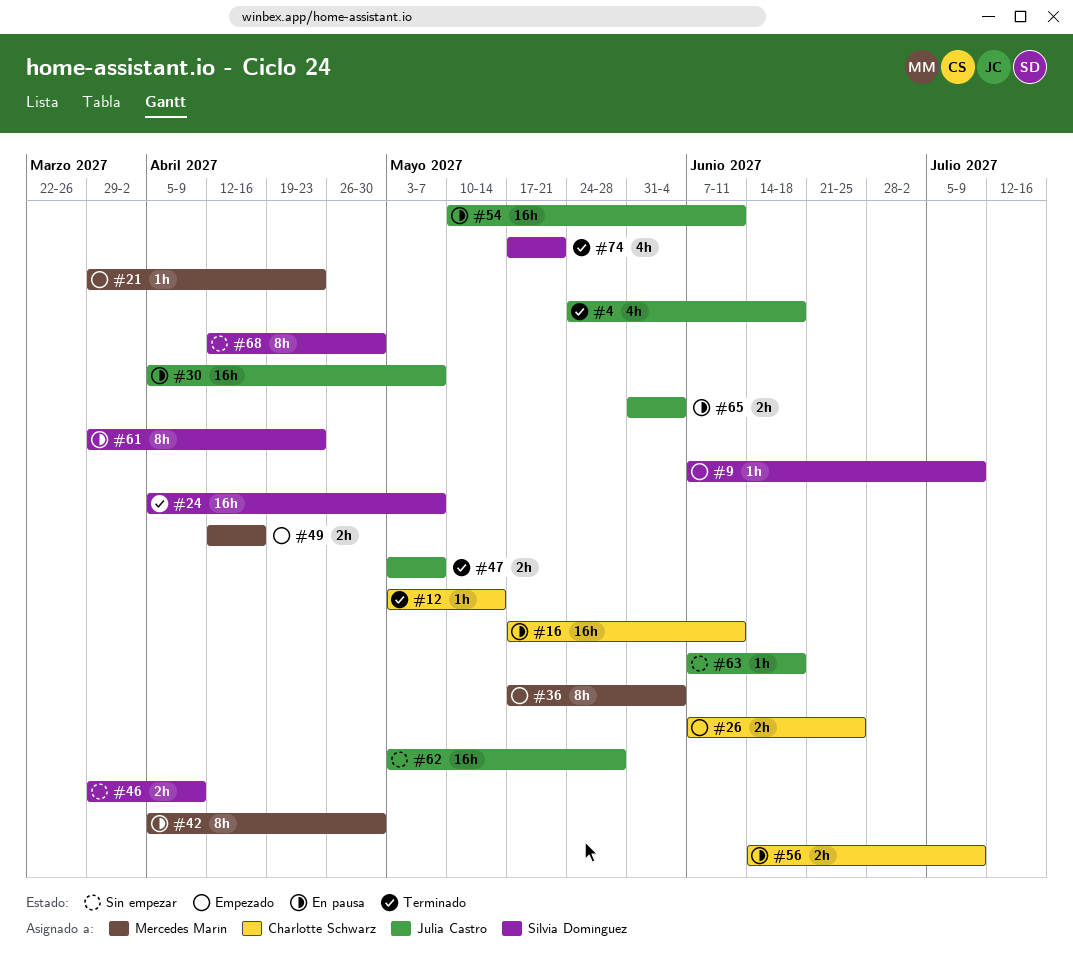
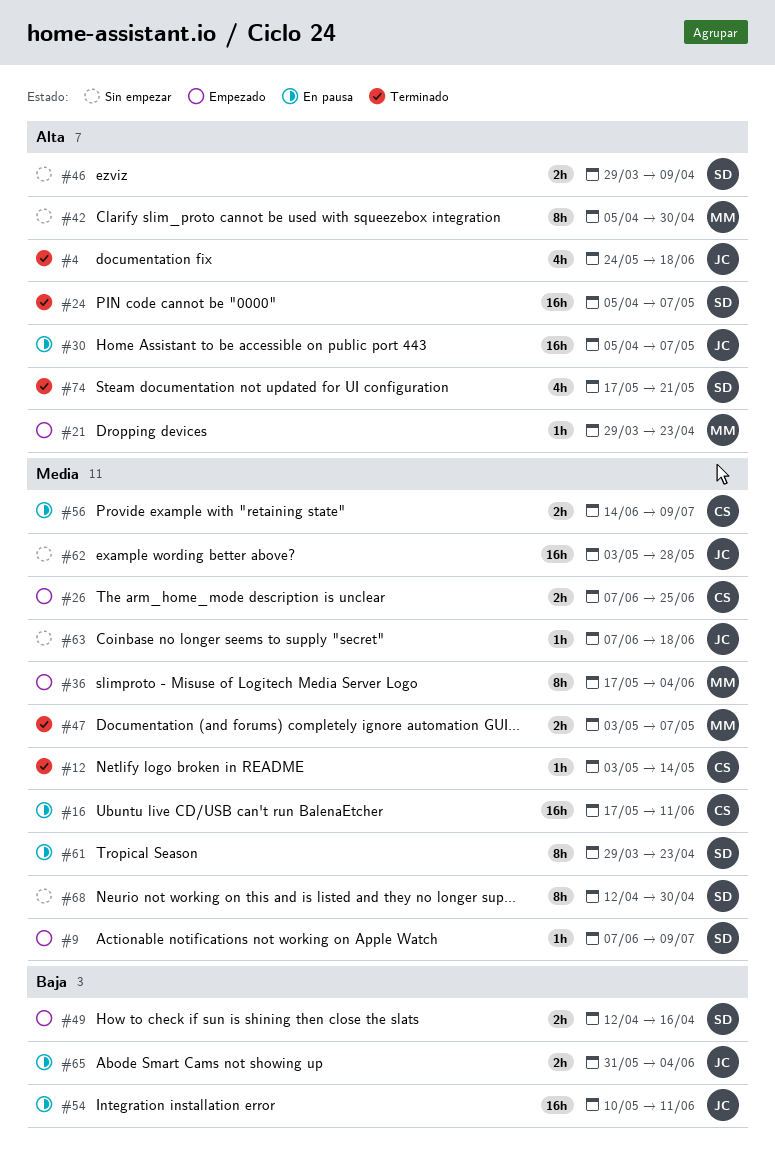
#42, status: En pausa -> Sin empezar
#47, owner: Julia Castro -> Mercedes Marín
#49, owner: Mercedes Marín -> Silvia Domínguez

